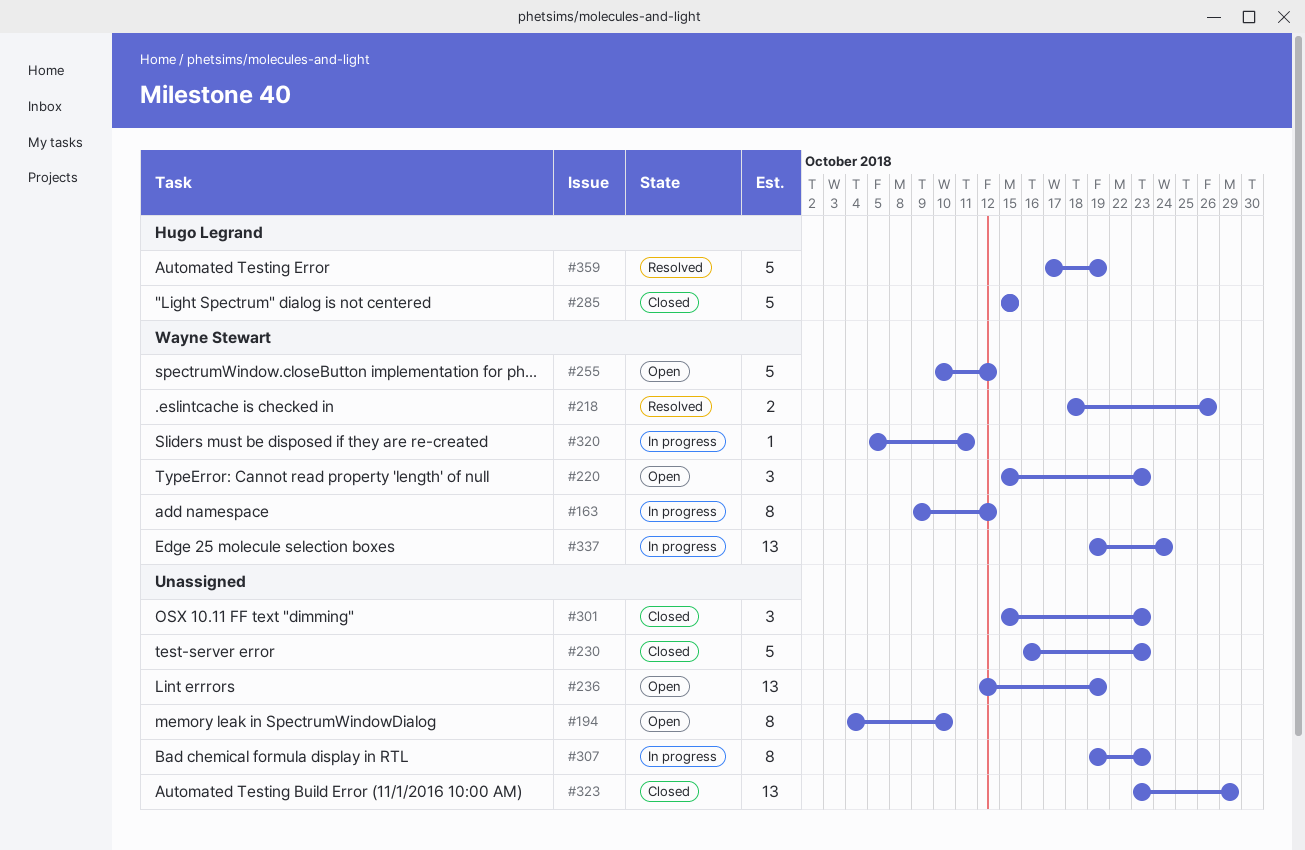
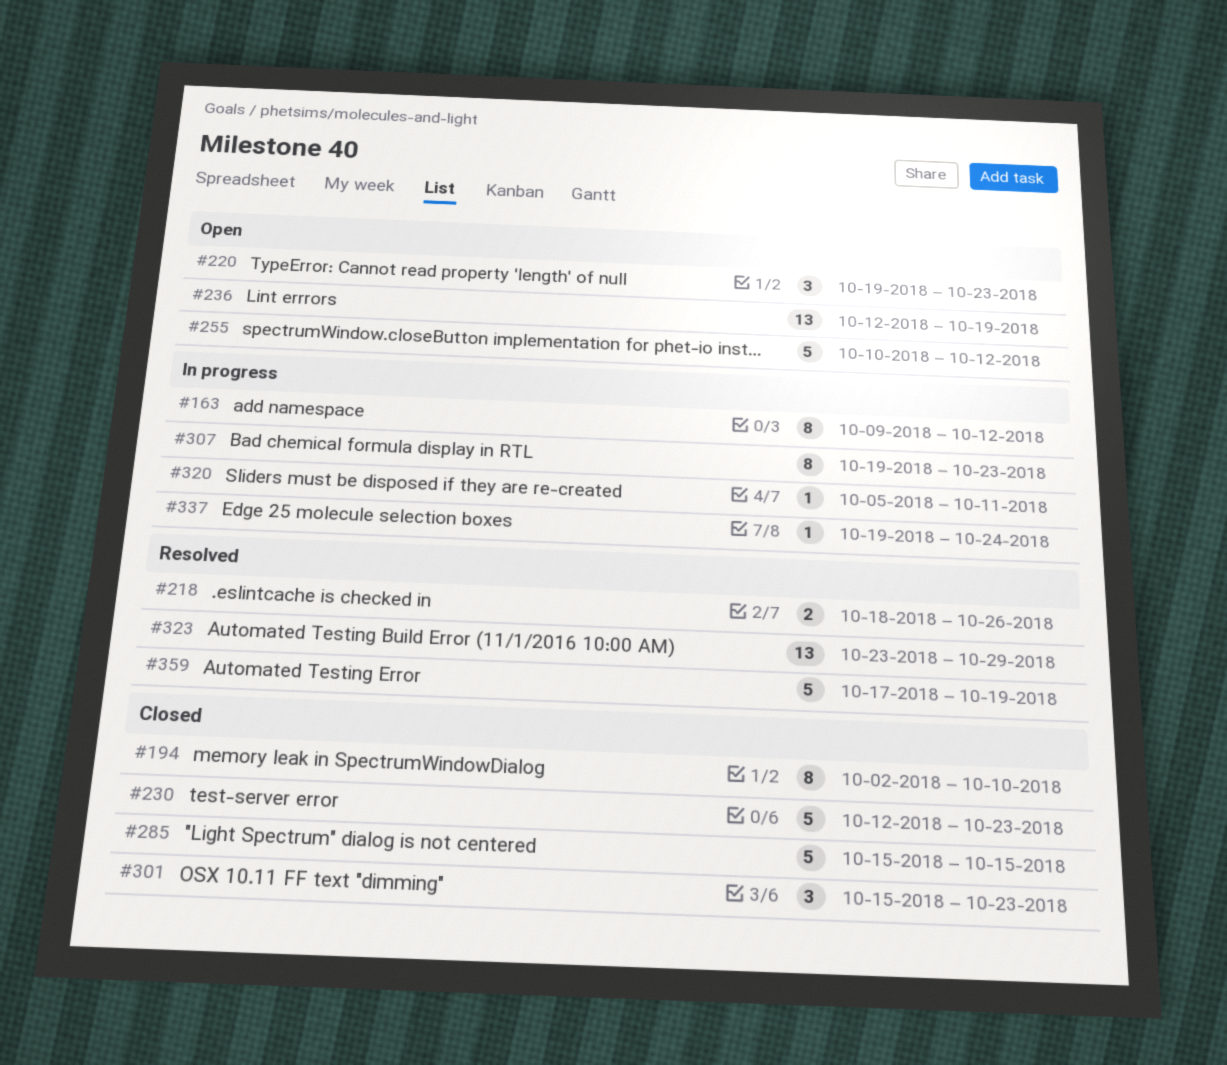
#194, status: Open -> Closed
#194, start: Oct 4 -> Oct 2
#220, start: Oct 15 -> Oct 19
#230, start: Oct 16 -> Oct 12
#323, status: Closed -> Resolved
#337, estimate: 13 -> 1

